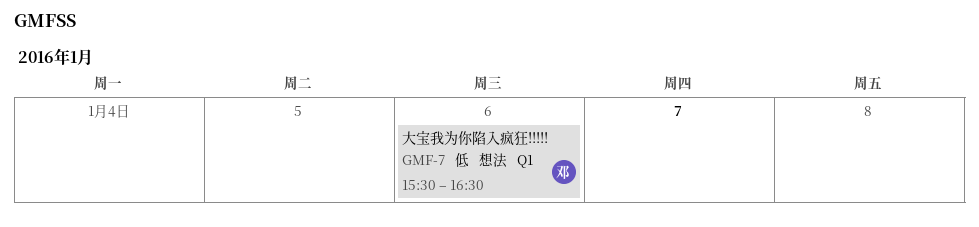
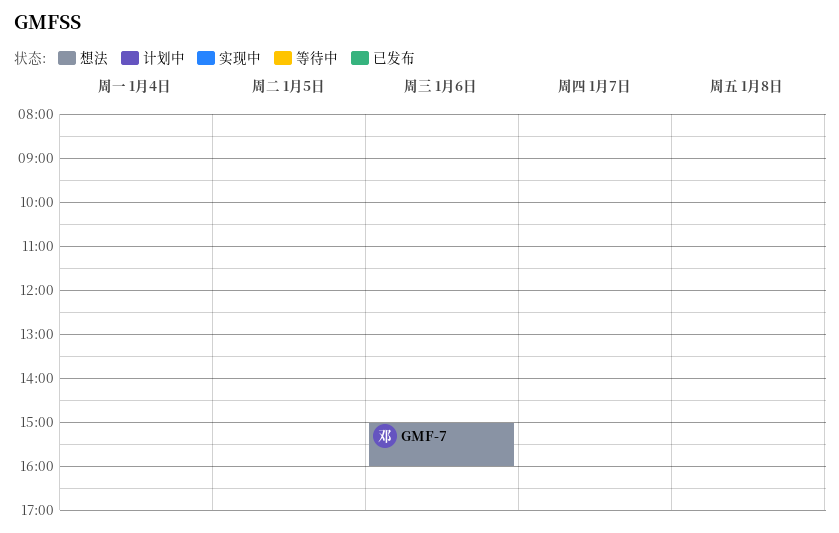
GMF-7, begins: 15:30 -> 15:00
GMF-7, ends: 16:30 -> 16:00

